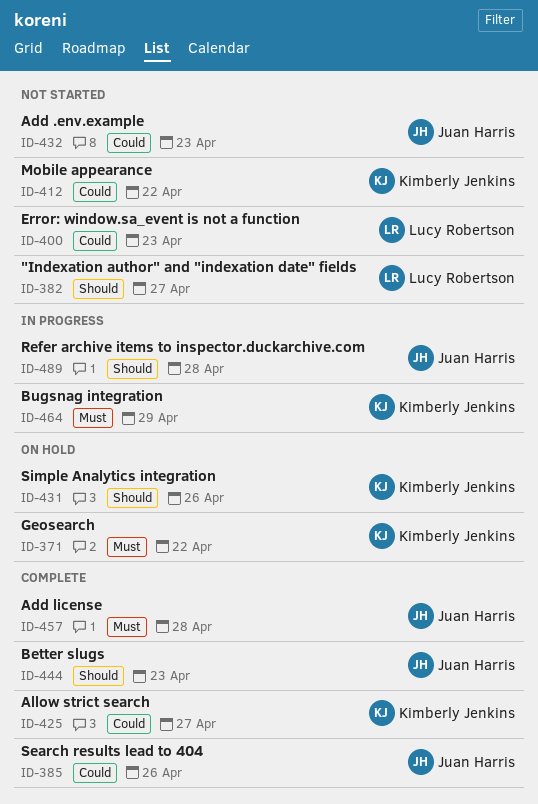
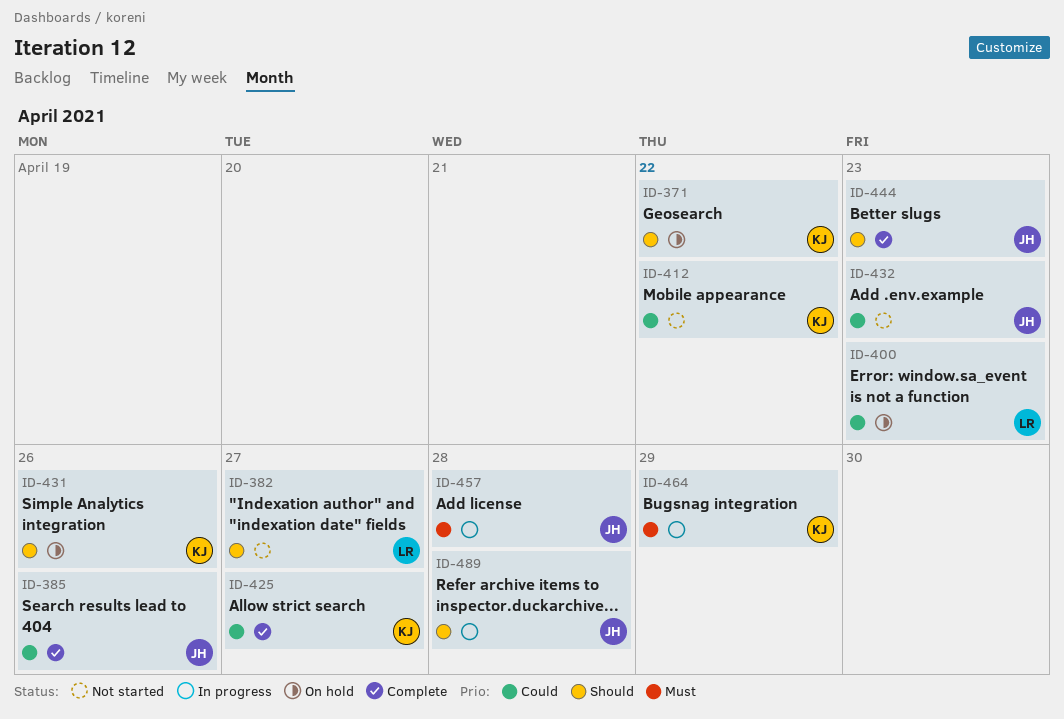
ID-371, priority: Must -> Should
ID-400, status: Not started -> On hold
ID-457, status: Complete -> In progress

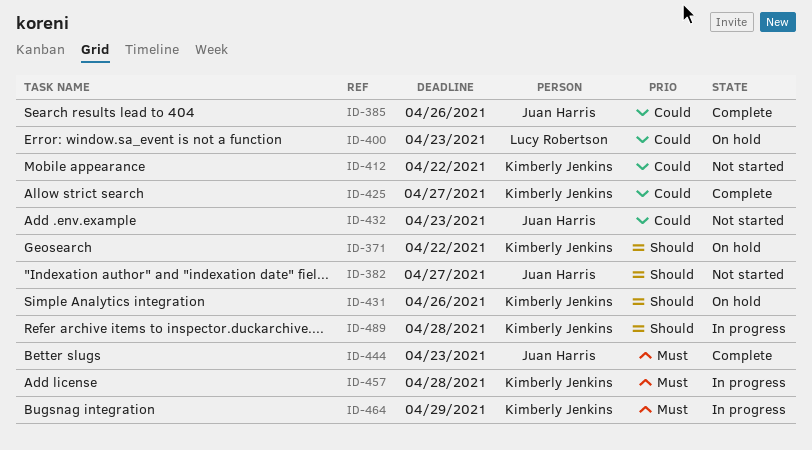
ID-382, owner: Lucy Robertson -> Juan Harris
ID-444, priority: Should -> Must
ID-457, owner: Juan Harris -> Kimberly Jenkins
ID-489, owner: Juan Harris -> Kimberly Jenkins

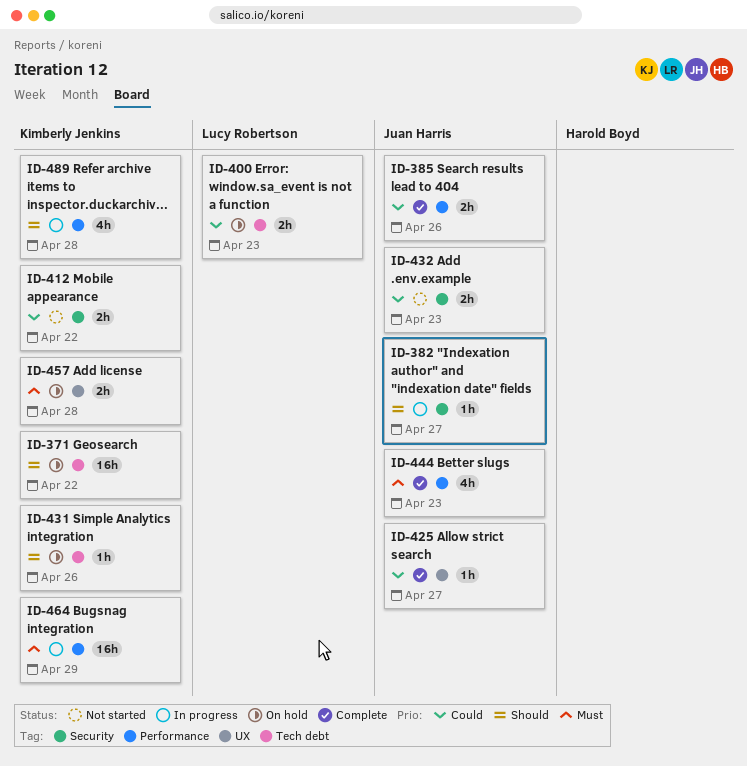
ID-382, status: Not started -> In progress
ID-425, owner: Kimberly Jenkins -> Juan Harris
ID-457, status: In progress -> On hold

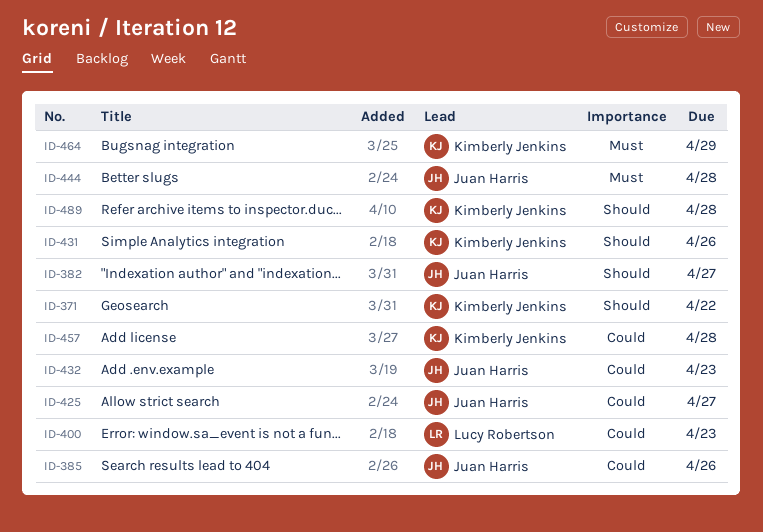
ID-412: present -> none
ID-444, due: Apr 23 -> Apr 28
ID-457, priority: Must -> Could

